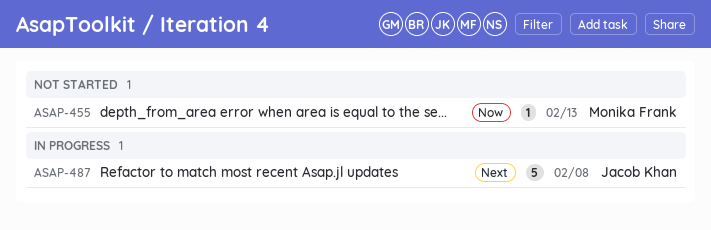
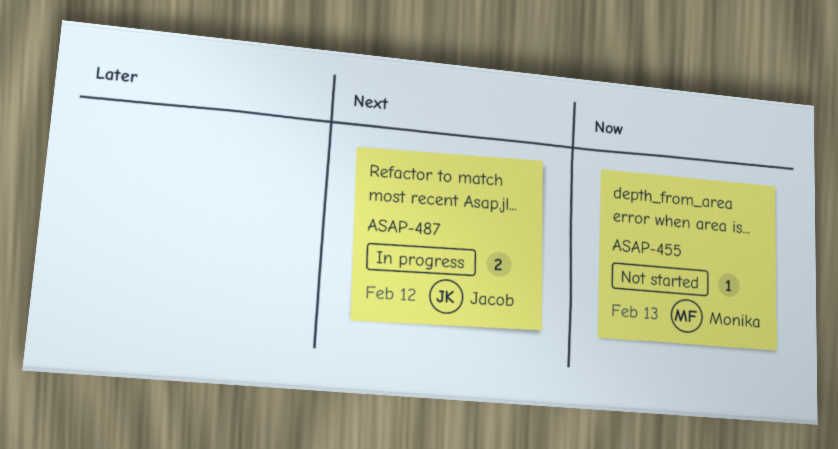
ASAP-487, estimate: 5 -> 2
ASAP-487, due: Feb 8 -> Feb 12

